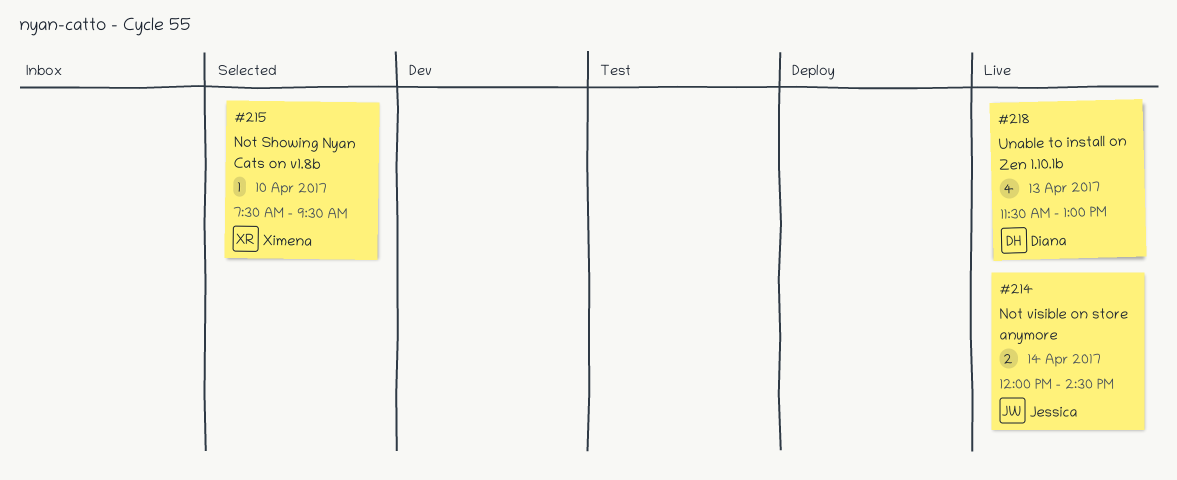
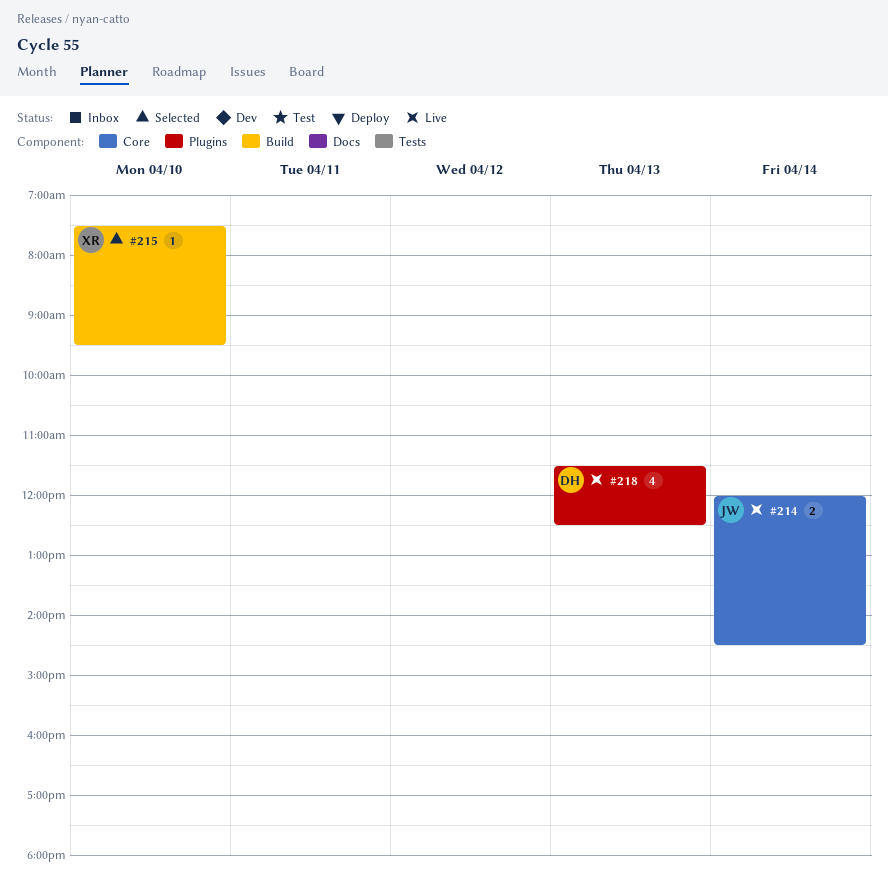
#218, ends: 13:00 -> 12:30

